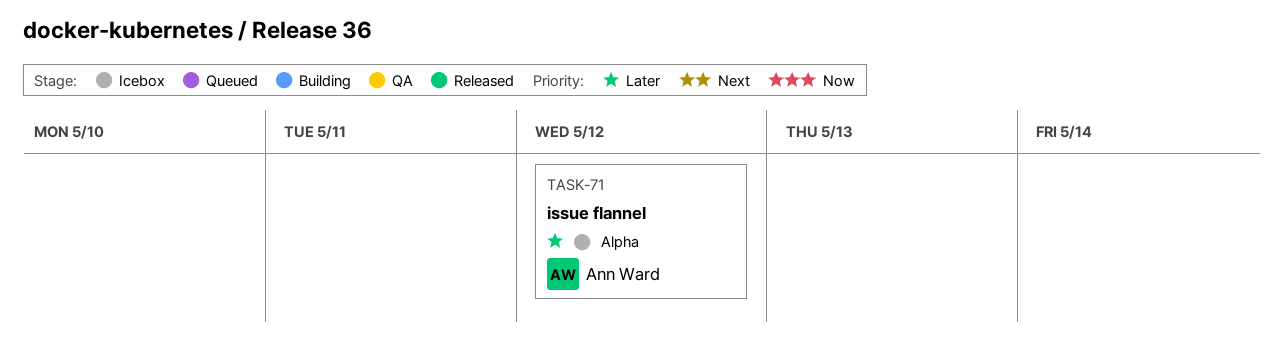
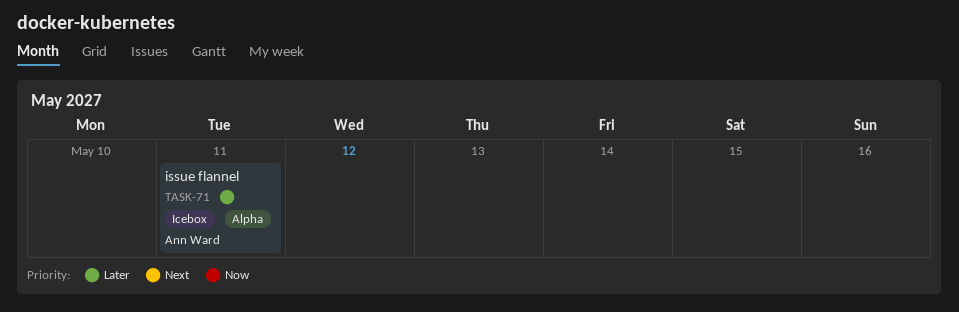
TASK-71, due: May 12 -> May 11

